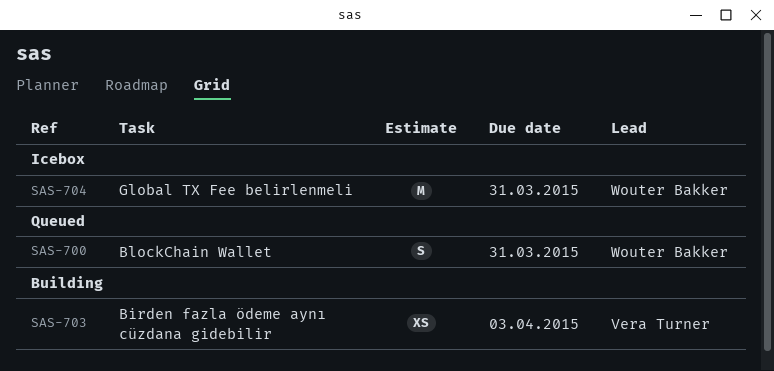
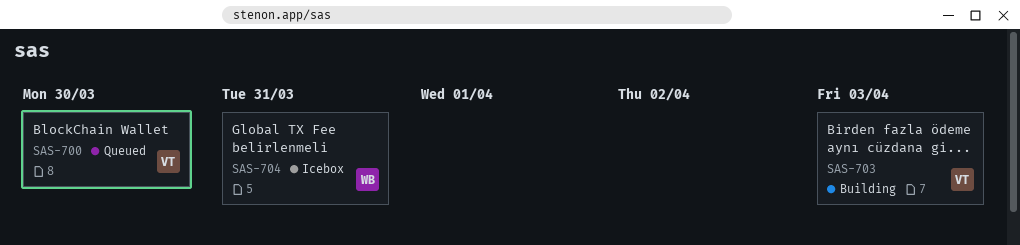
SAS-700, owner: Wouter Bakker -> Vera Turner
SAS-700, due: Mar 31 -> Mar 30

